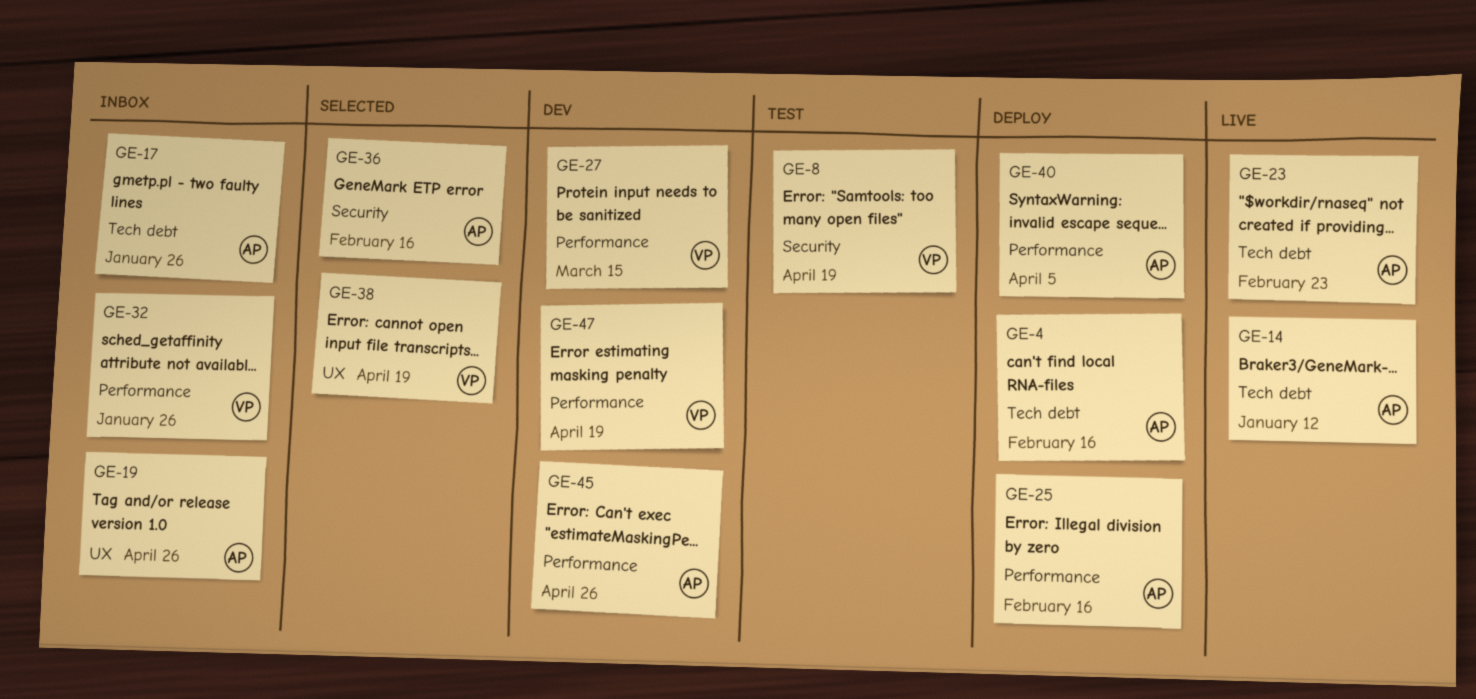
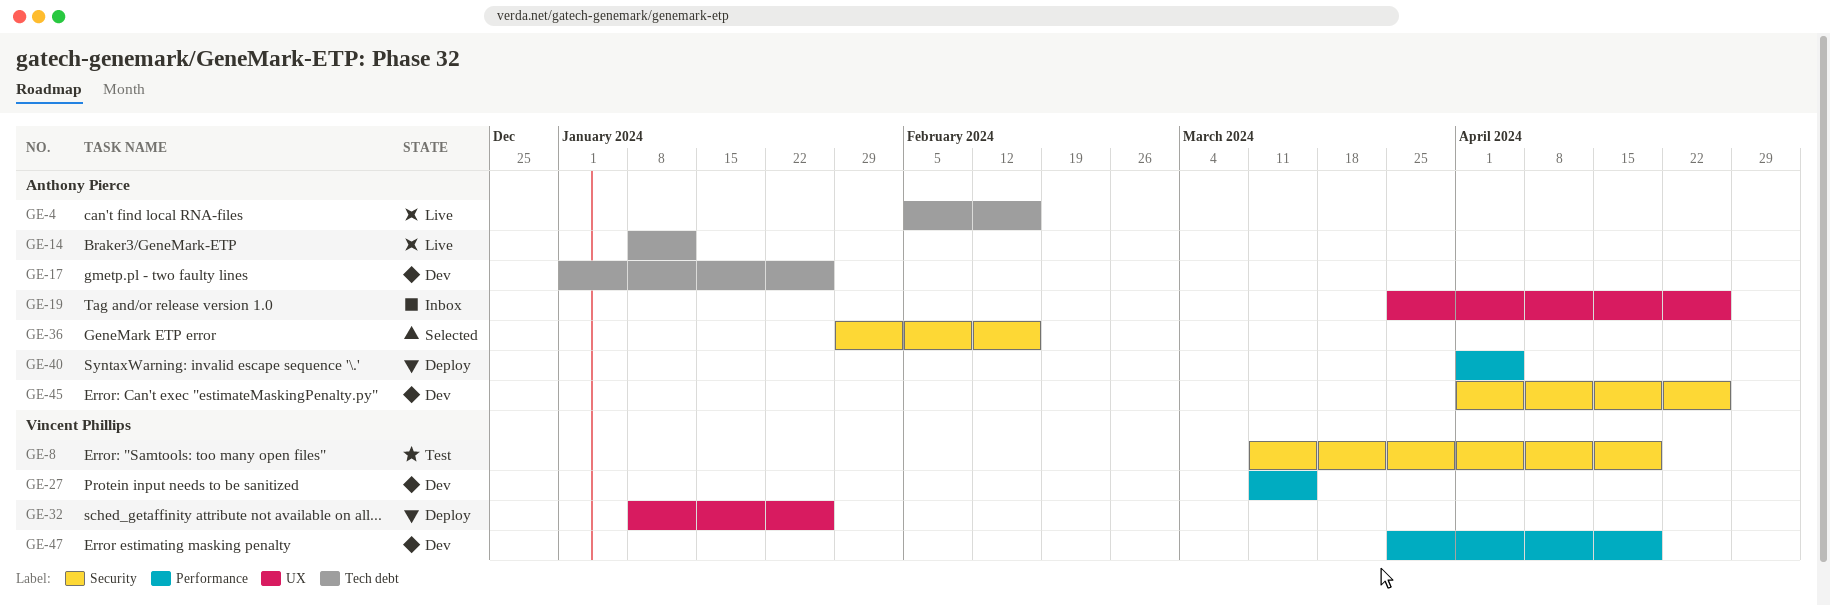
GE-4, status: Deploy -> Live
GE-17, status: Inbox -> Dev
GE-23: present -> none
GE-25: present -> none
GE-32, status: Inbox -> Deploy
GE-32, label: Performance -> UX
GE-38: present -> none
GE-45, label: Performance -> Security

